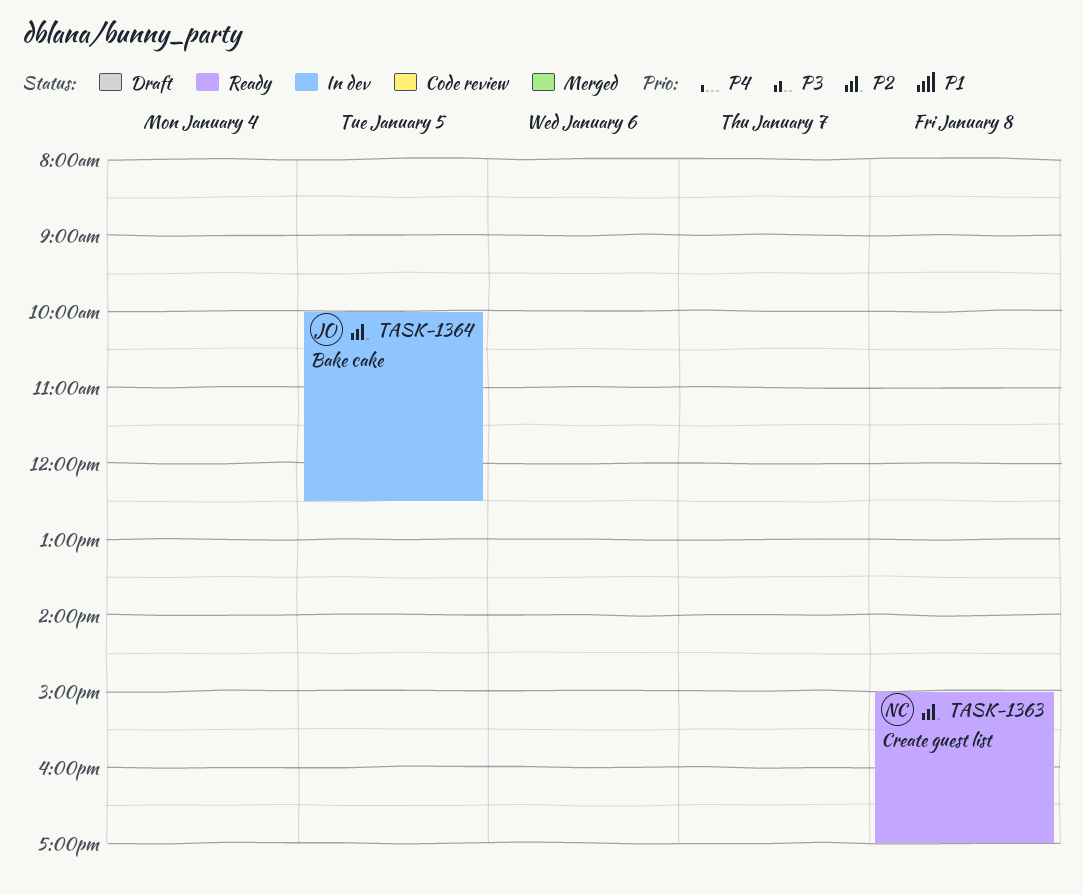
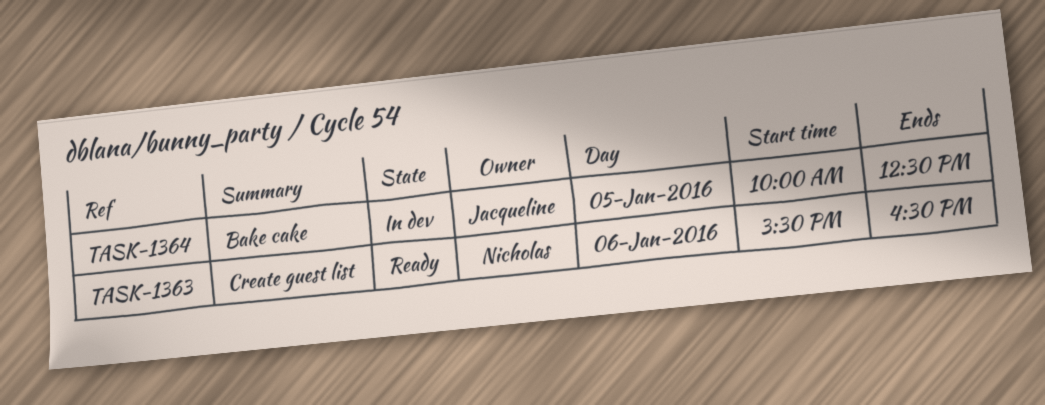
TASK-1363, day: Jan 8 -> Jan 6
TASK-1363, begins: 15:00 -> 15:30
TASK-1363, ends: 17:00 -> 16:30

